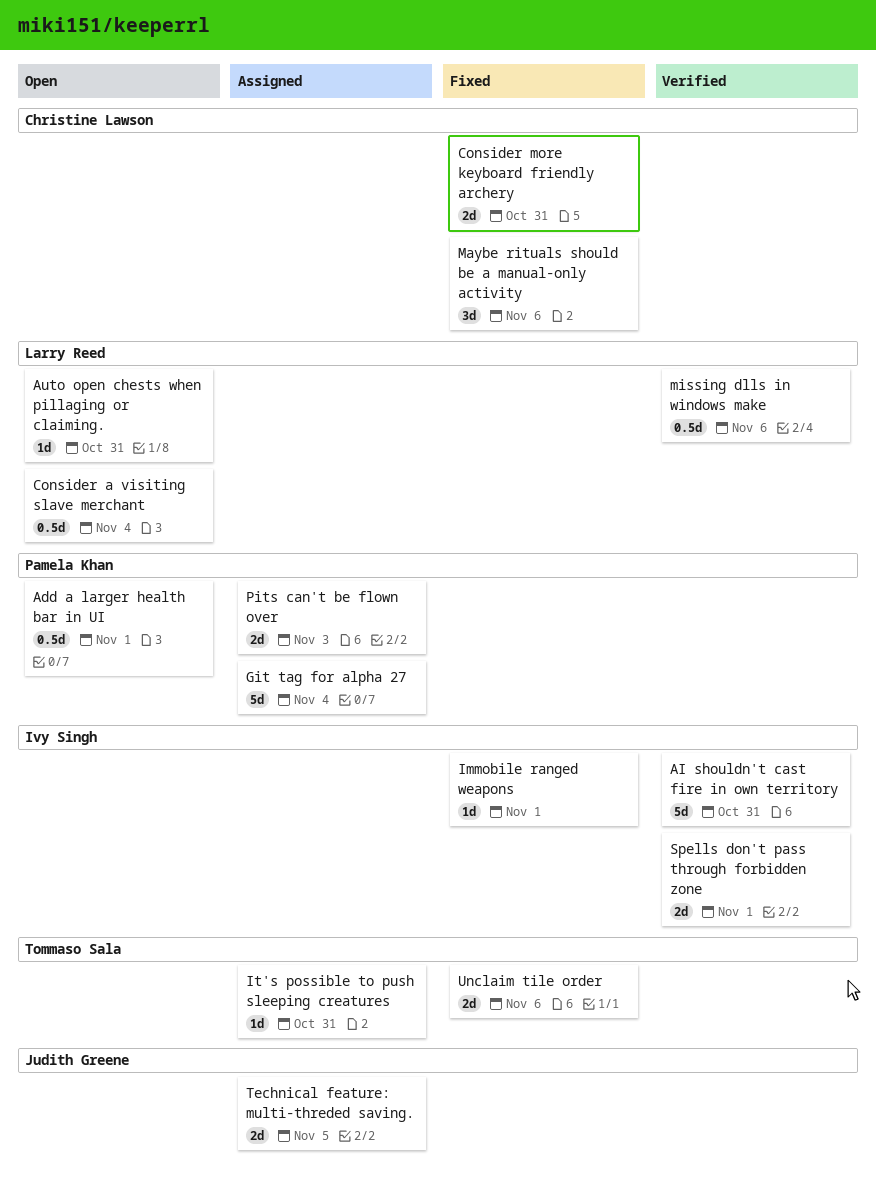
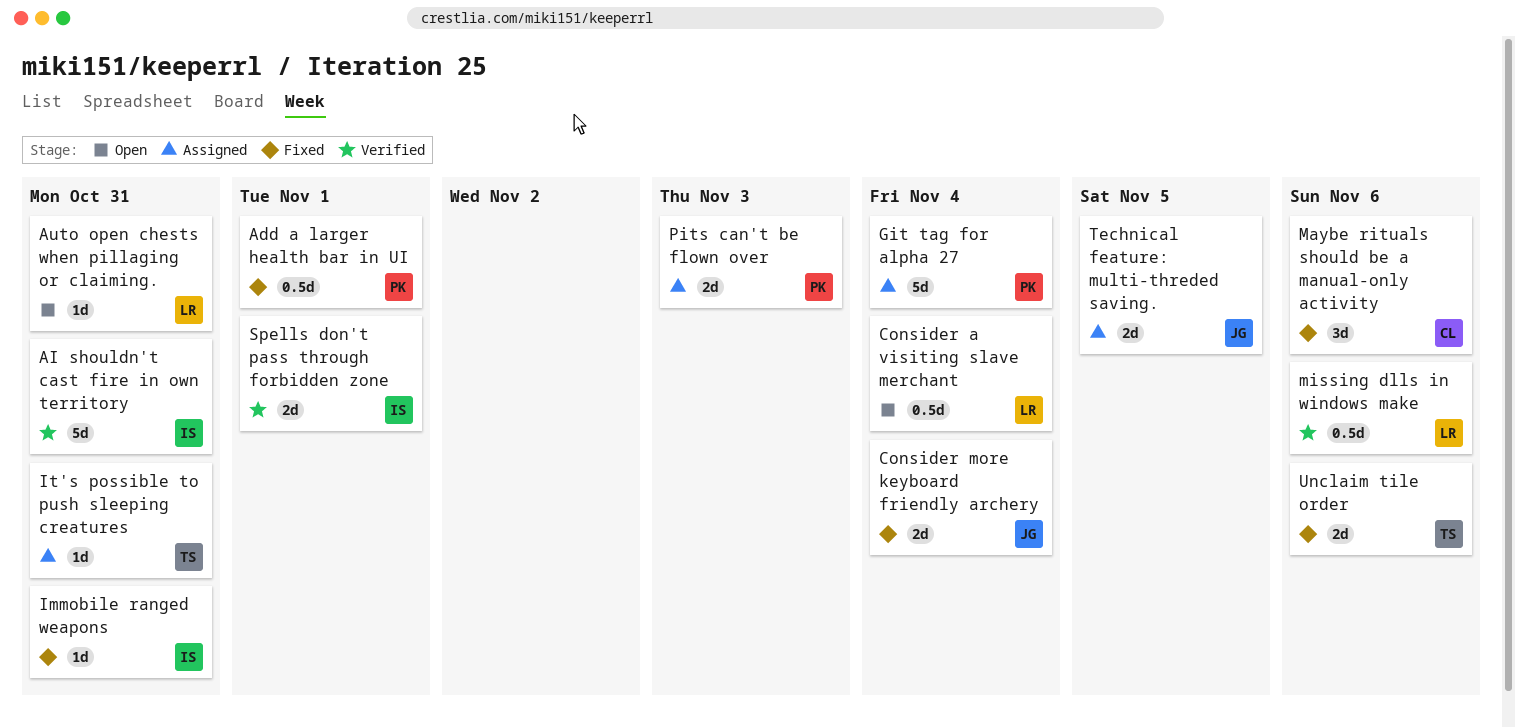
Add a larger health bar in UI, status: Open -> Fixed
Consider more keyboard friendly archery, owner: Christine Lawson -> Judith Greene
Consider more keyboard friendly archery, due: Oct 31 -> Nov 4
Immobile ranged weapons, due: Nov 1 -> Oct 31

